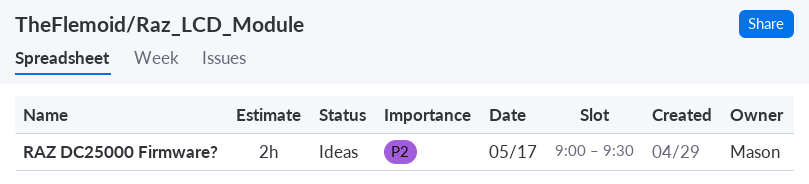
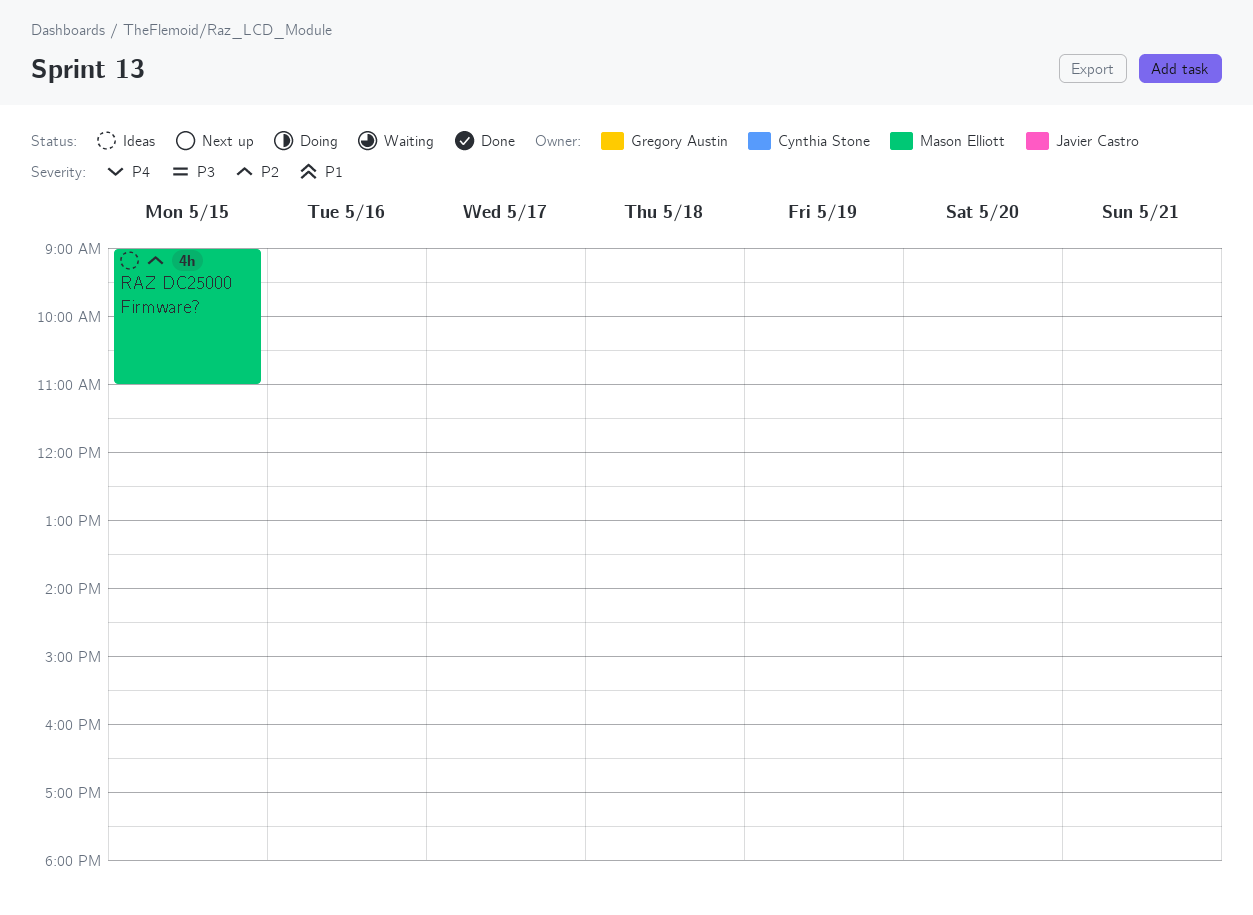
RAZ DC25000 Firmware?, estimate: 2h -> 4h
RAZ DC25000 Firmware?, day: May 17 -> May 15
RAZ DC25000 Firmware?, ends: 09:30 -> 11:00

